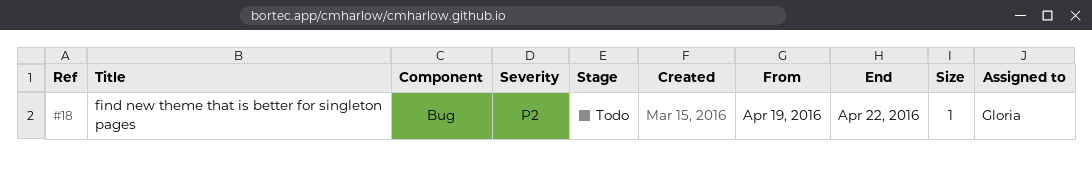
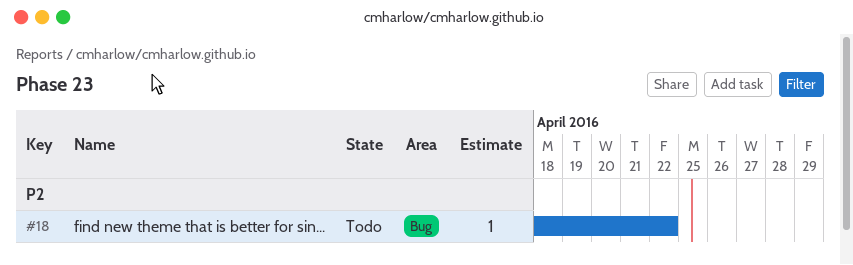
#18, start: Apr 19 -> Apr 18

